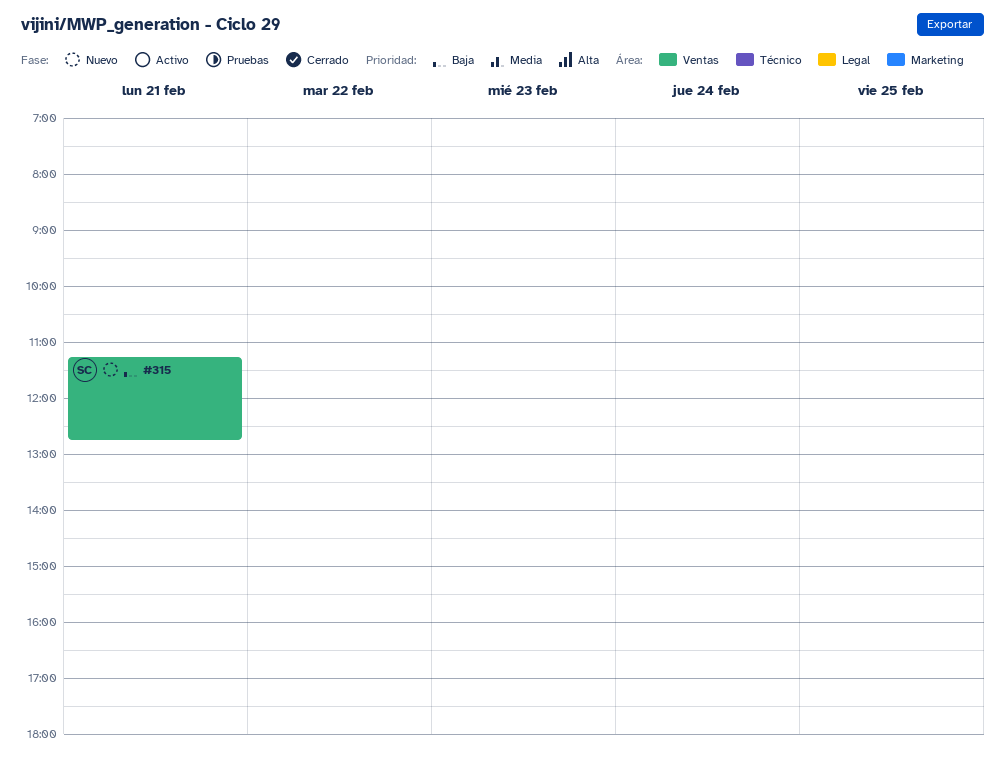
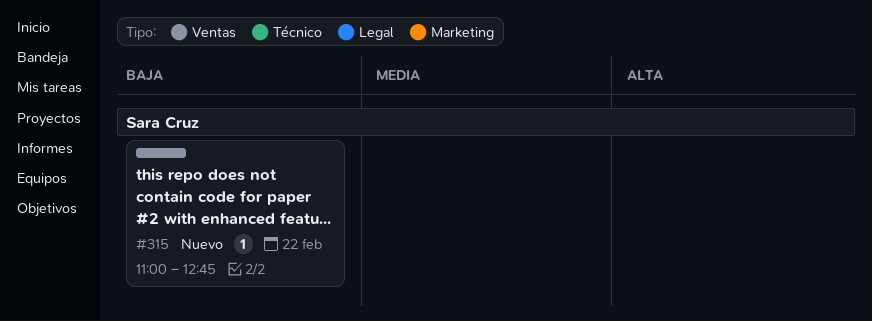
#315, day: Feb 21 -> Feb 22
#315, begins: 11:15 -> 11:00

